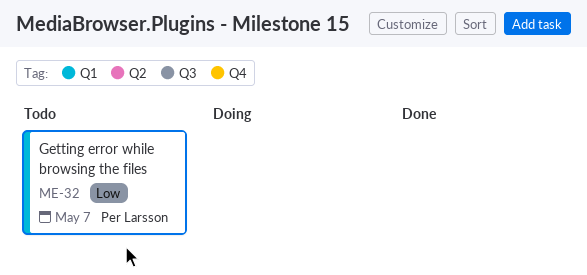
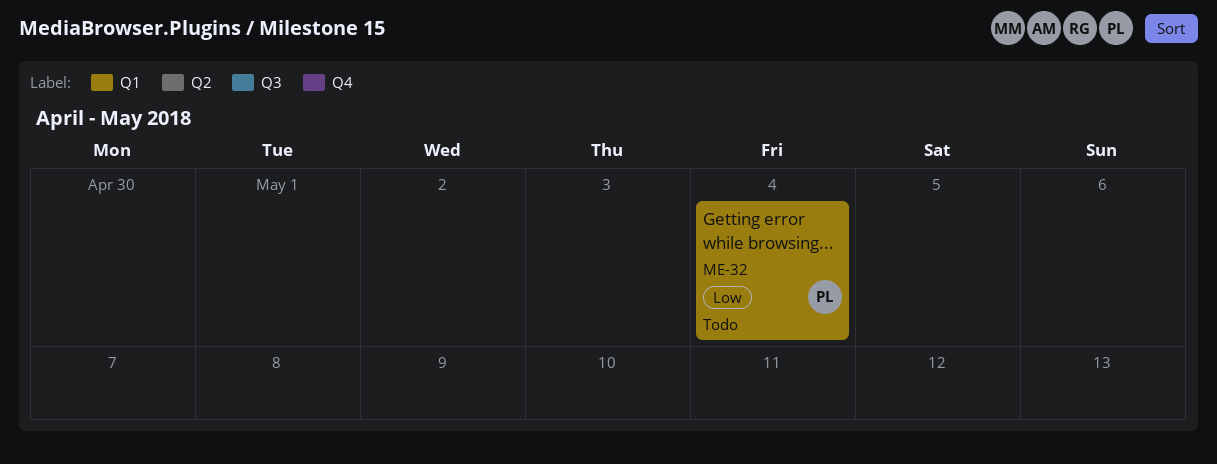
ME-32, due: May 7 -> May 4

